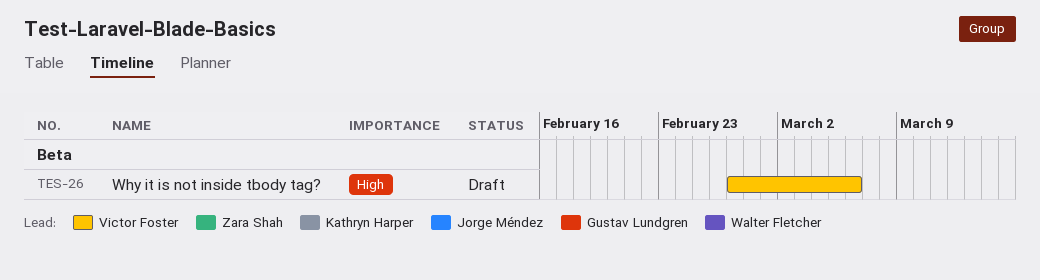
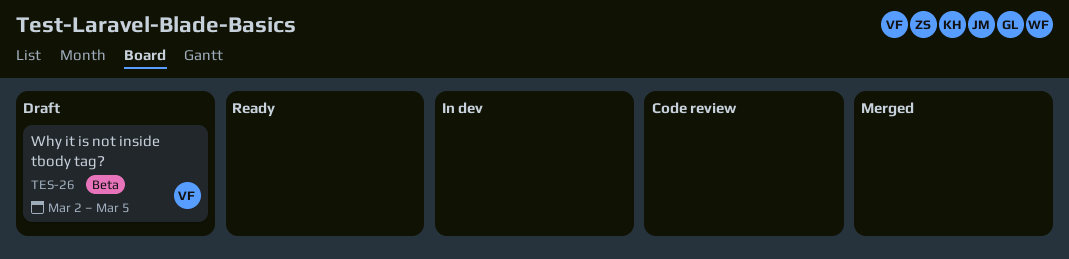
TES-26, start: Feb 27 -> Mar 2
TES-26, due: Mar 6 -> Mar 5

